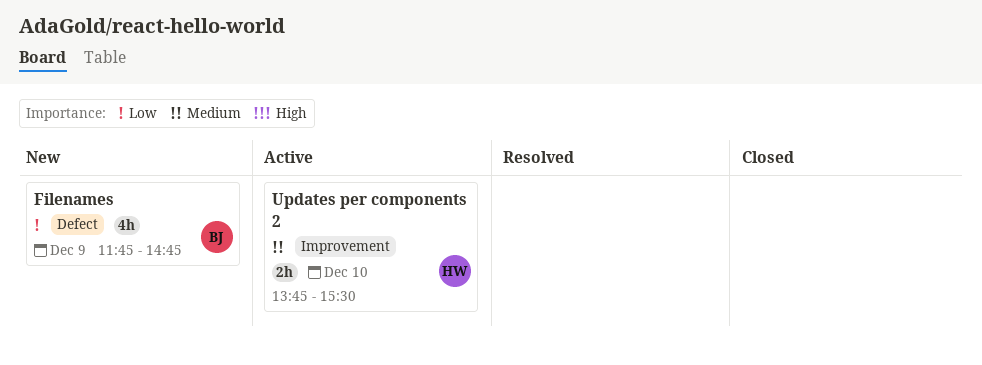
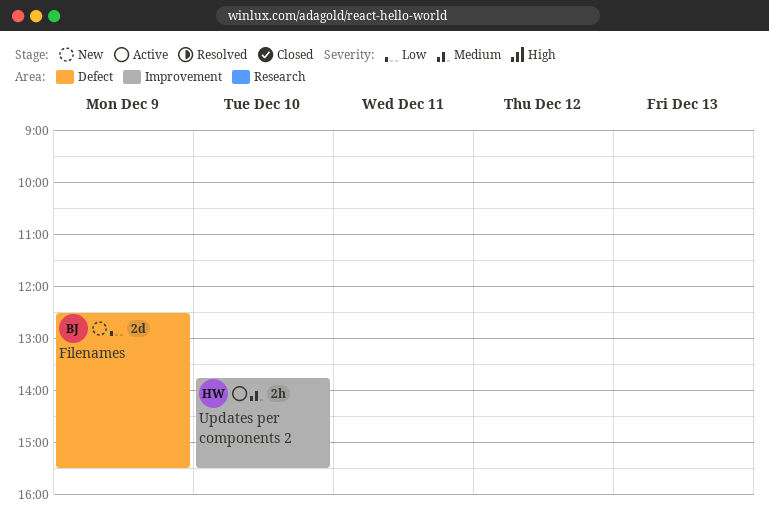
Filenames, estimate: 4h -> 2d
Filenames, begins: 11:45 -> 12:30
Filenames, ends: 14:45 -> 15:30

